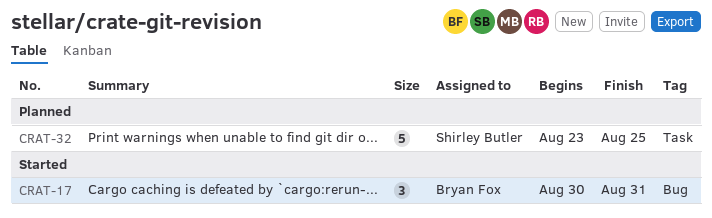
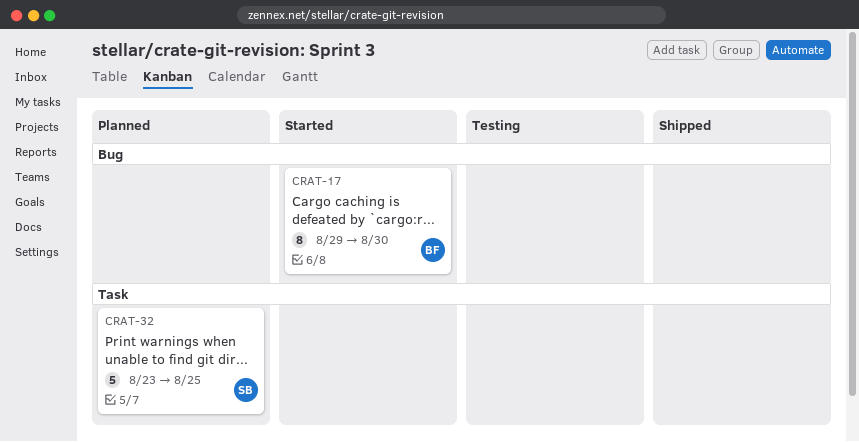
CRAT-17, estimate: 3 -> 8
CRAT-17, start: Aug 30 -> Aug 29
CRAT-17, due: Aug 31 -> Aug 30

